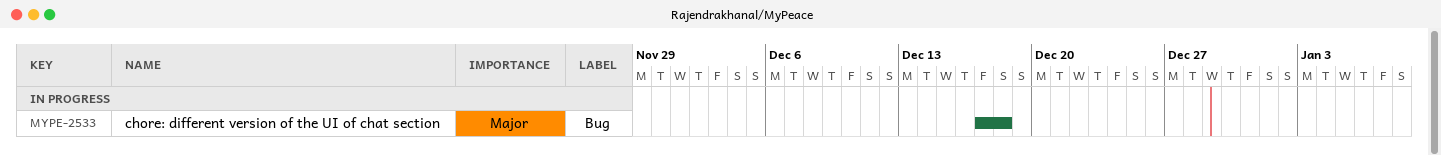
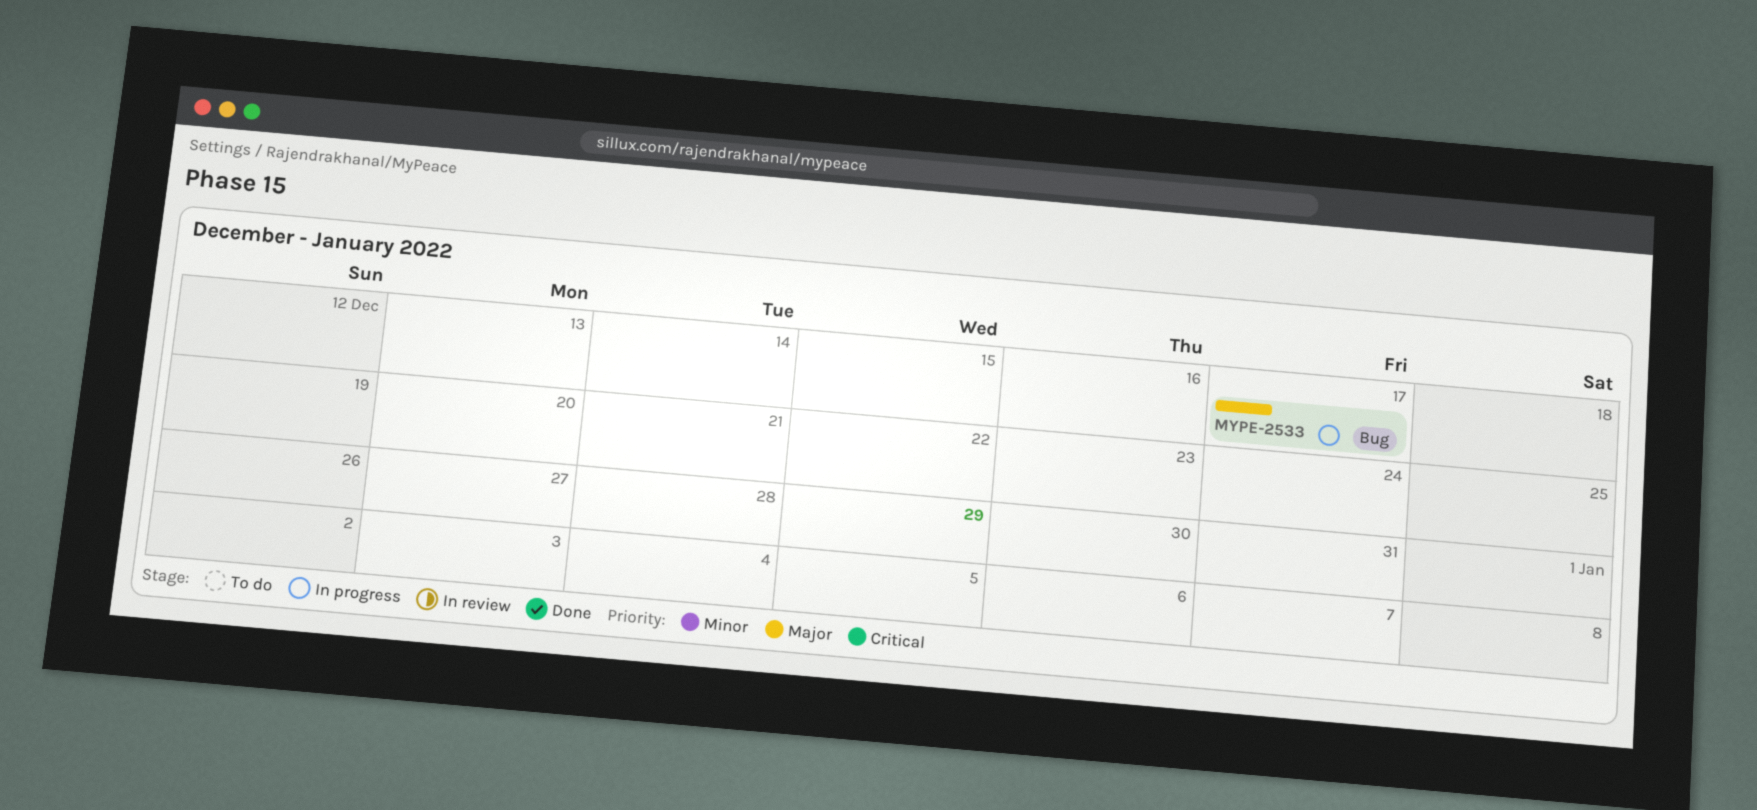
MYPE-2533, due: Dec 18 -> Dec 17

